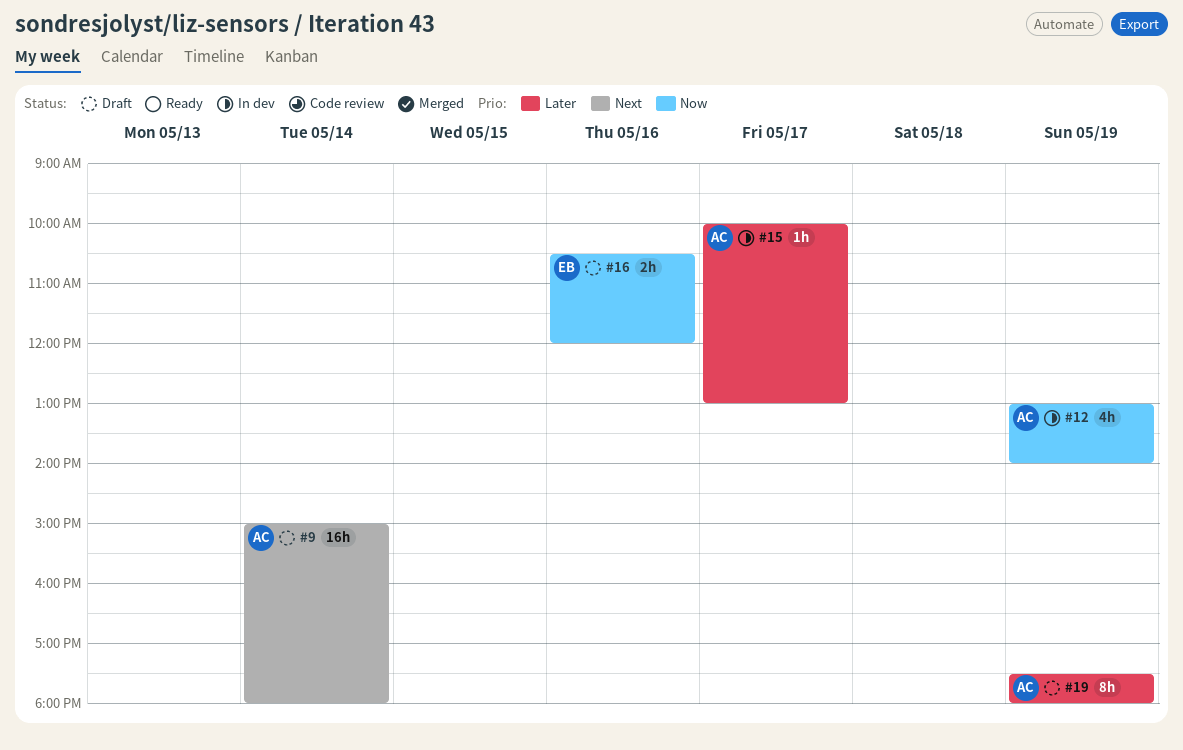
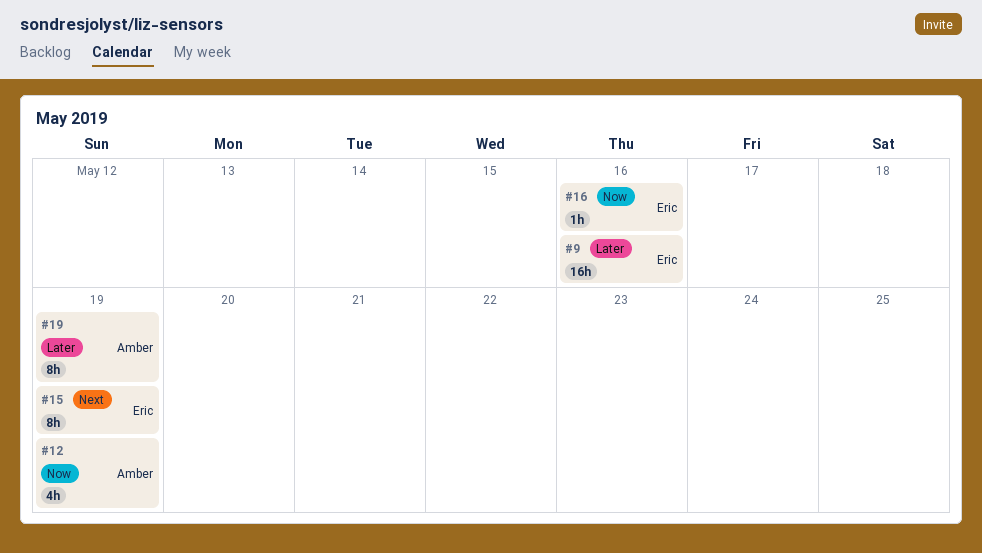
#9, owner: Amber -> Eric
#9, priority: Next -> Later
#9, day: May 14 -> May 16
#15, owner: Amber -> Eric
#15, priority: Later -> Next
#15, estimate: 1h -> 8h
#15, day: May 17 -> May 19
#16, estimate: 2h -> 1h

